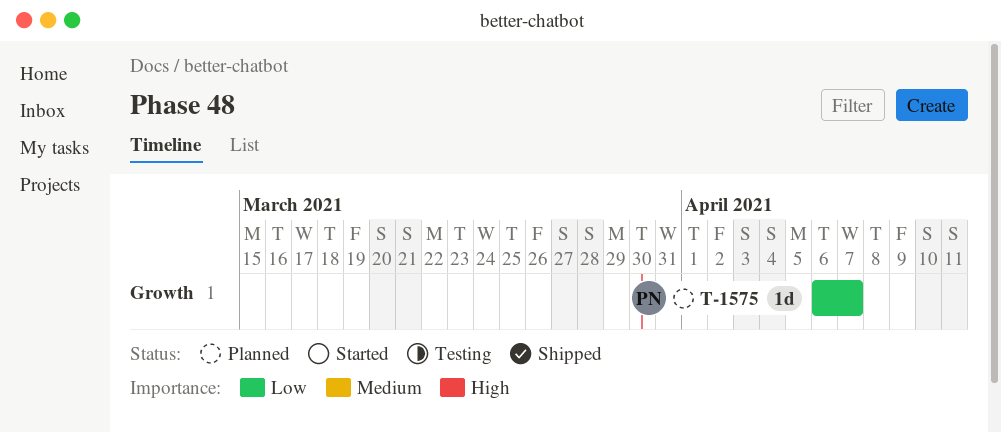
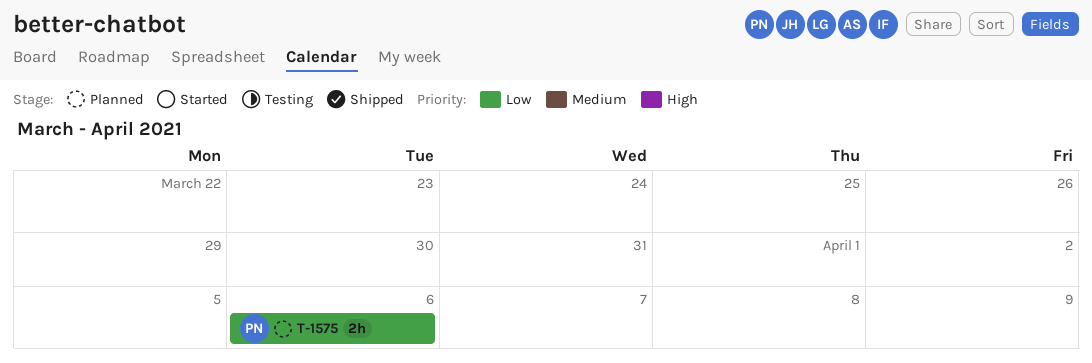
T-1575, estimate: 1d -> 2h
T-1575, due: Apr 7 -> Apr 6

